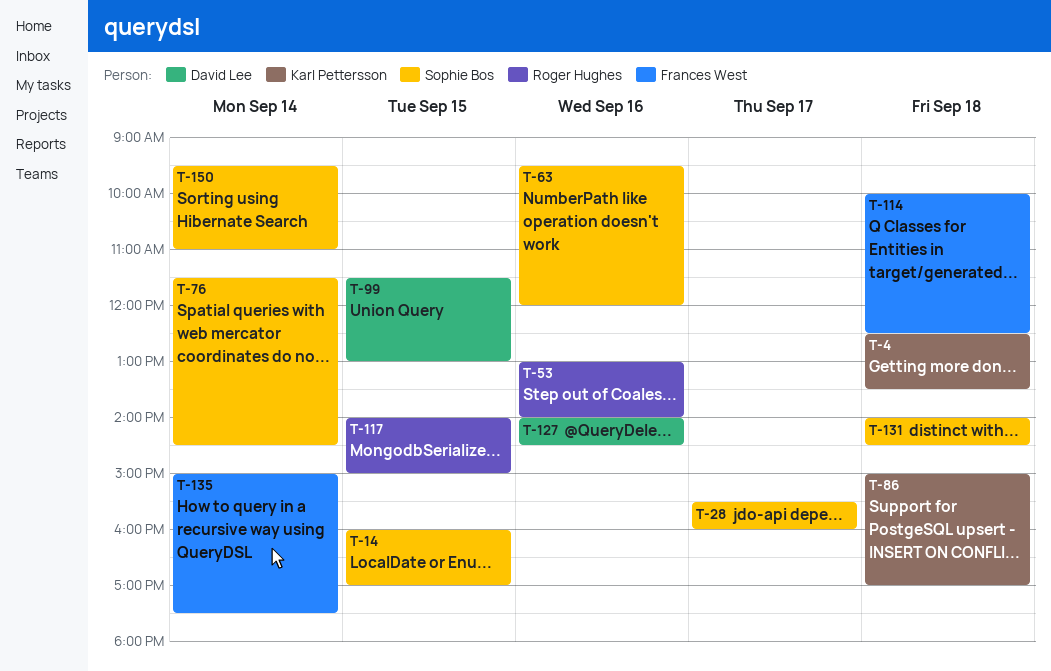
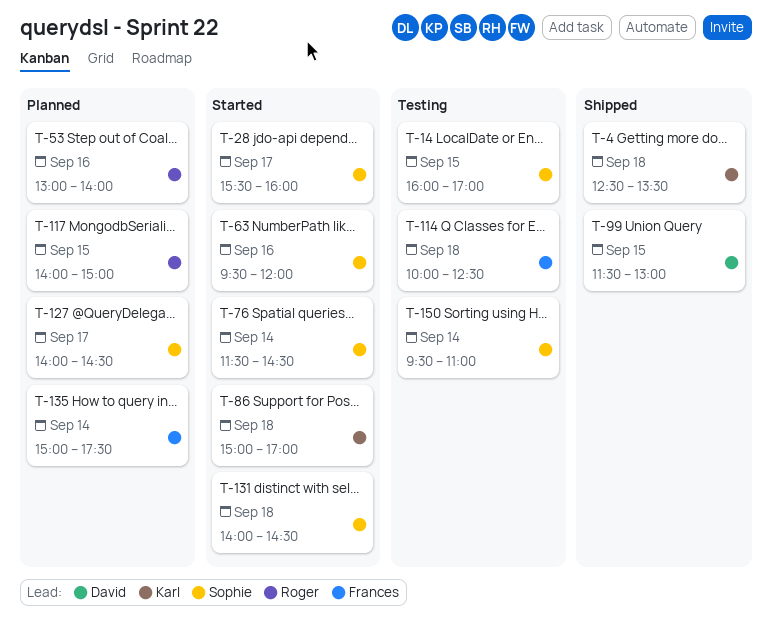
T-127, owner: David Lee -> Sophie Bos
T-127, day: Sep 16 -> Sep 17

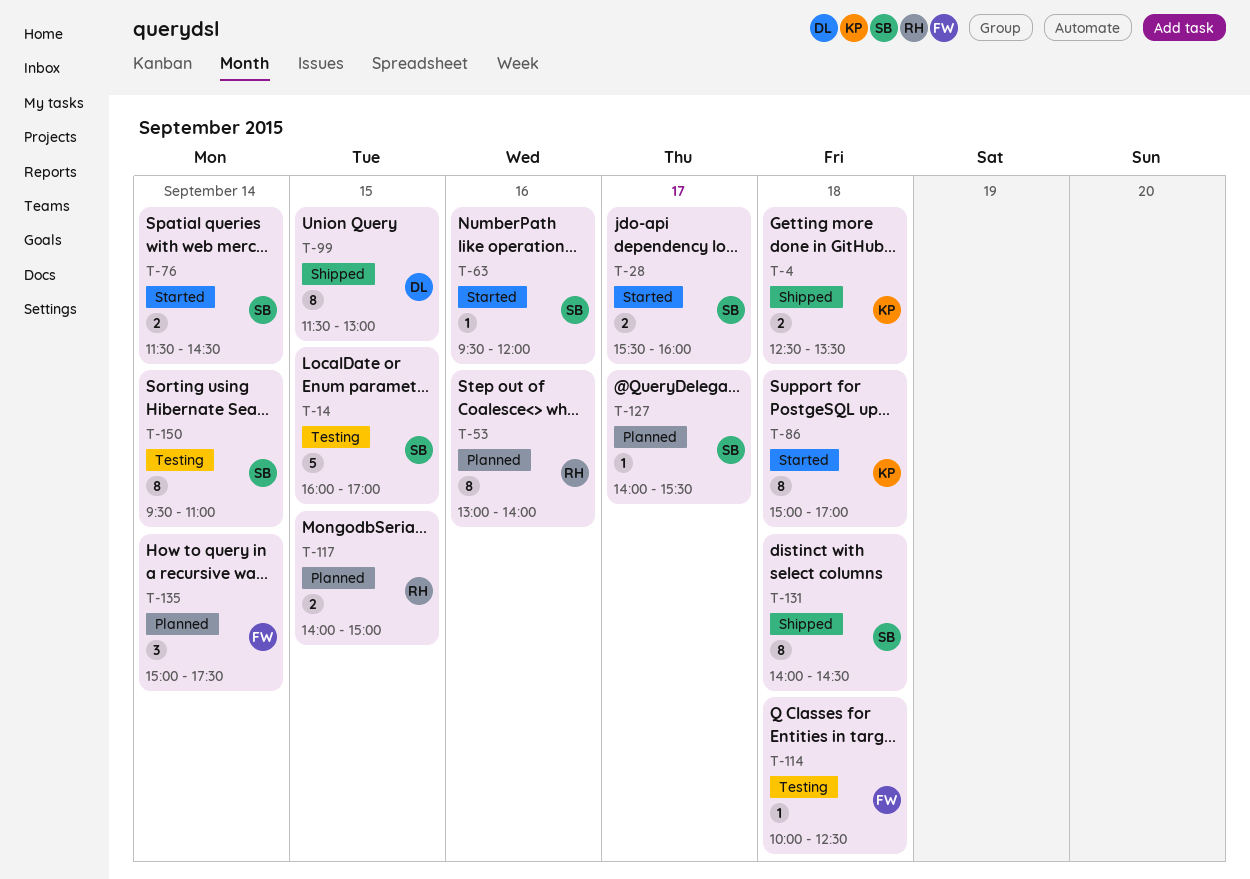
T-127, ends: 14:30 -> 15:30
T-131, status: Started -> Shipped

